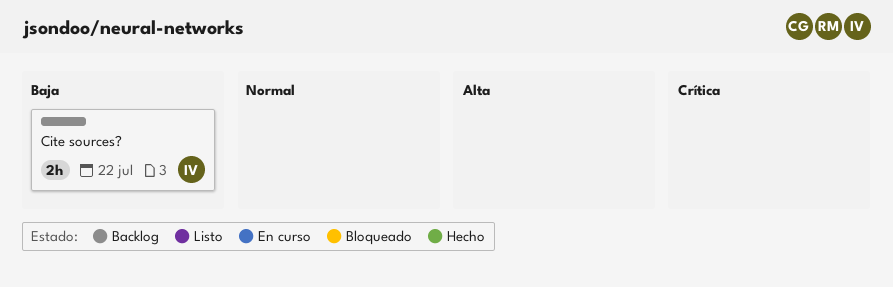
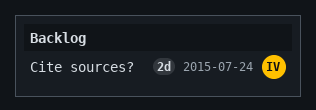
Cite sources?, estimate: 2h -> 2d
Cite sources?, due: Jul 22 -> Jul 24

